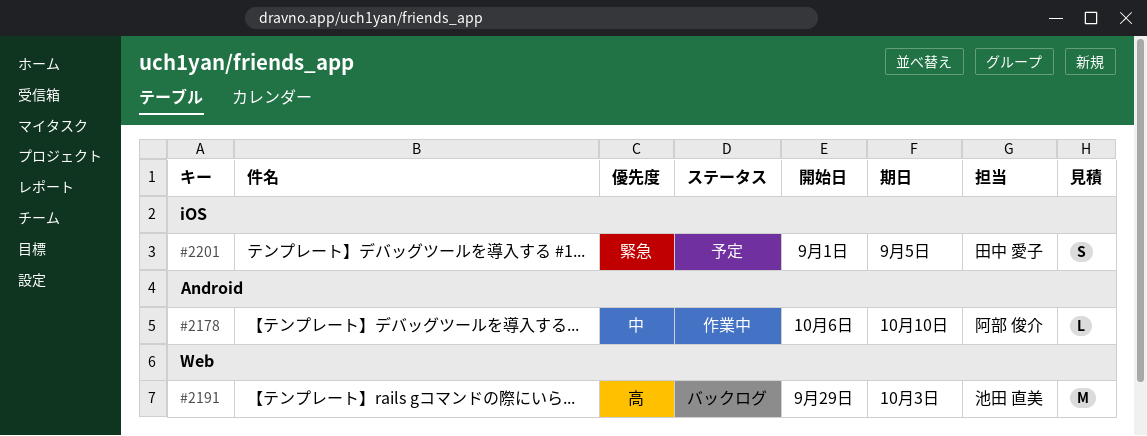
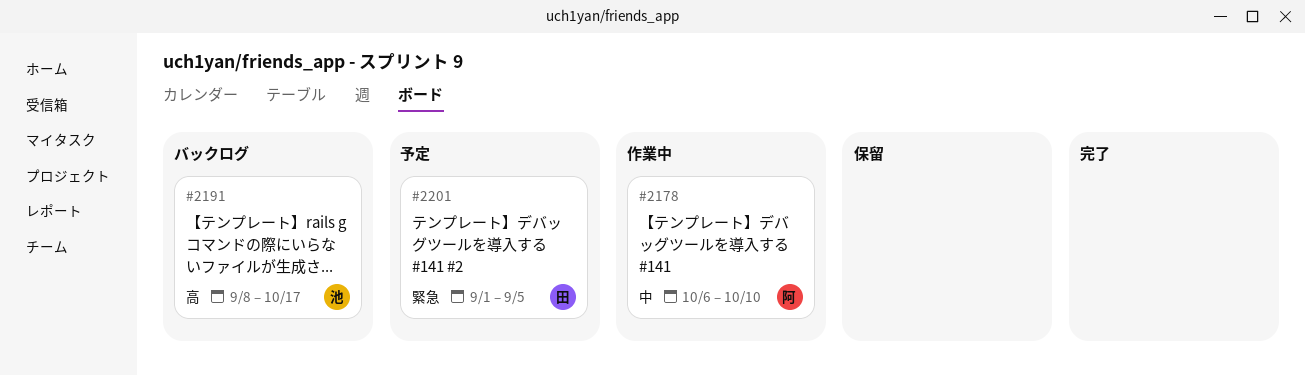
#2191, start: Sep 29 -> Sep 8
#2191, due: Oct 3 -> Oct 17

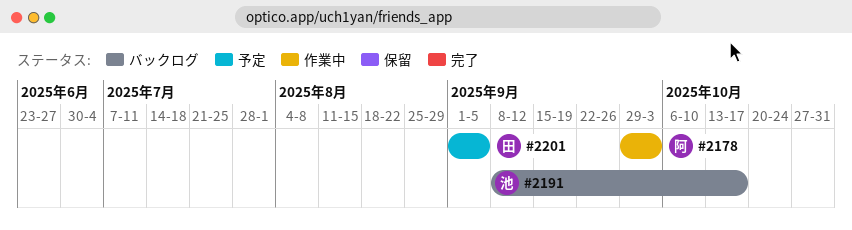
#2178, start: Oct 6 -> Sep 29
#2178, due: Oct 10 -> Oct 3

